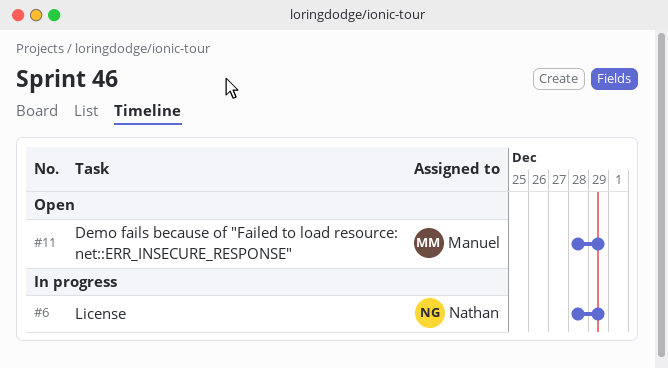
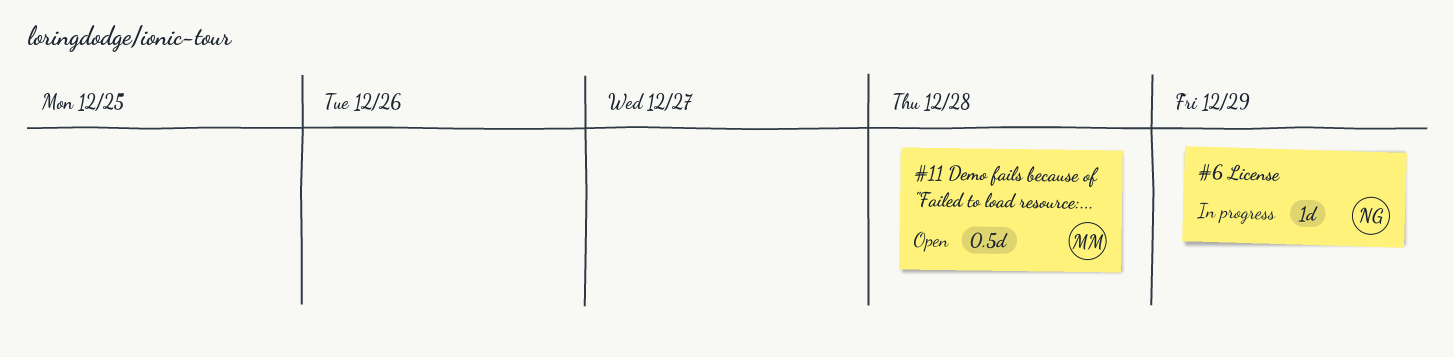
#11, due: Dec 29 -> Dec 28

